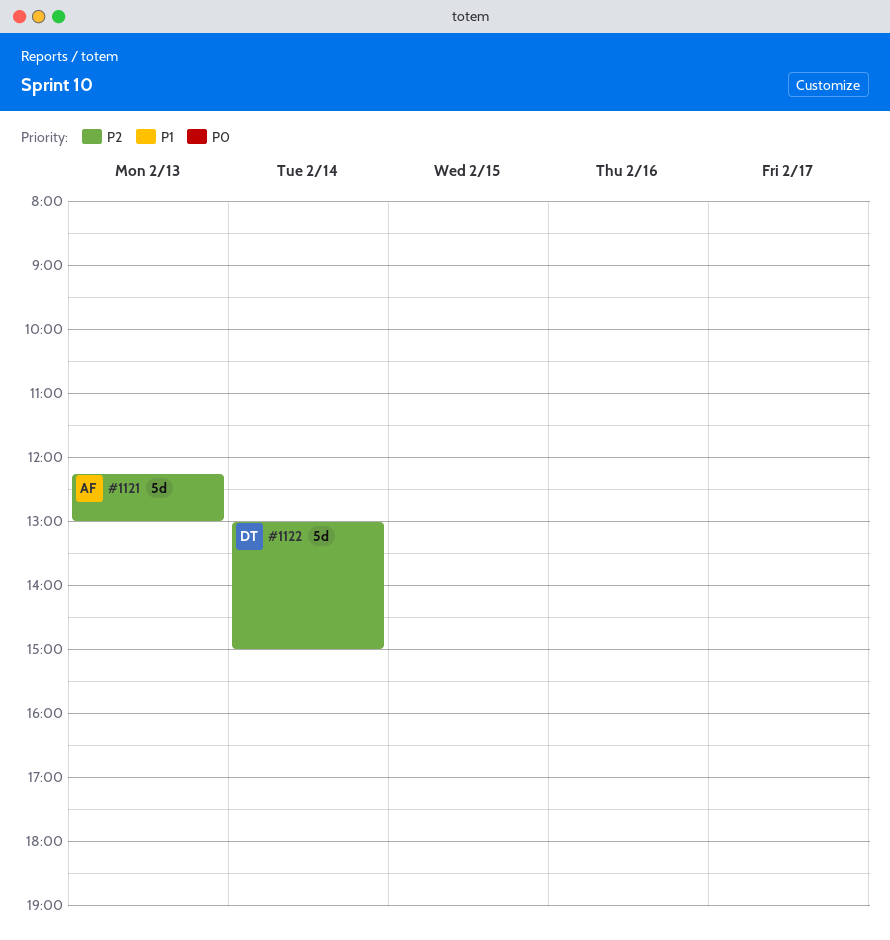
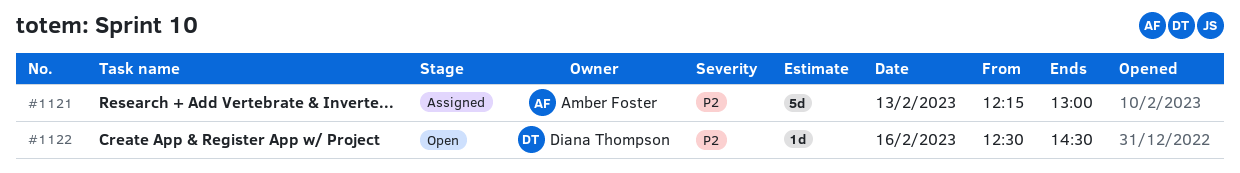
#1122, estimate: 5d -> 1d
#1122, day: Feb 14 -> Feb 16
#1122, begins: 13:00 -> 12:30
#1122, ends: 15:00 -> 14:30

